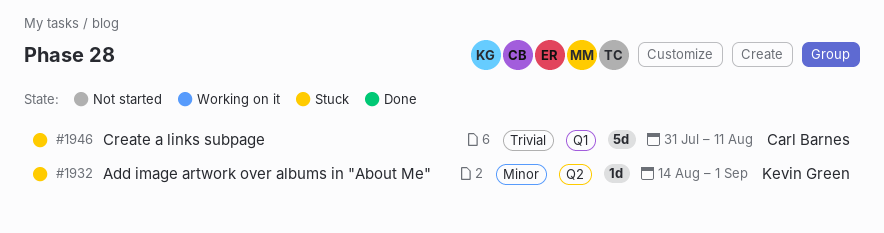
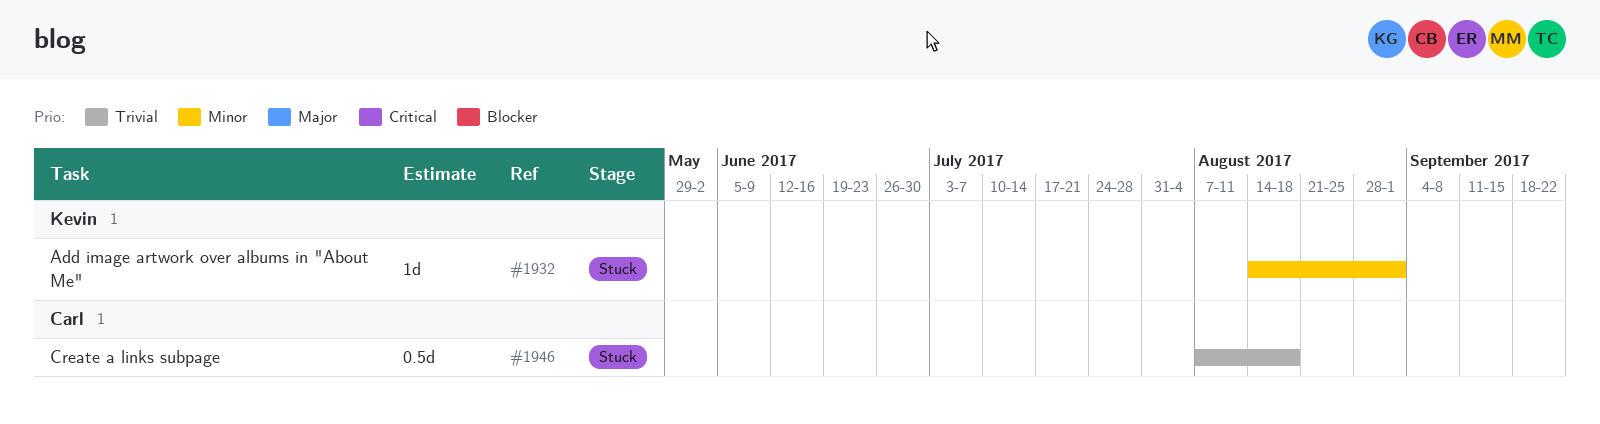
#1946, estimate: 5d -> 0.5d
#1946, start: Jul 31 -> Aug 7
#1946, due: Aug 11 -> Aug 18

